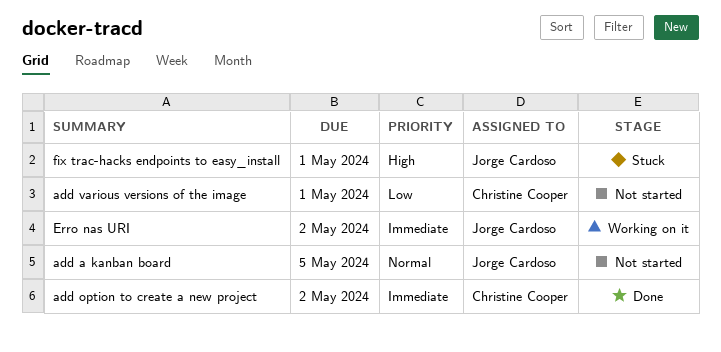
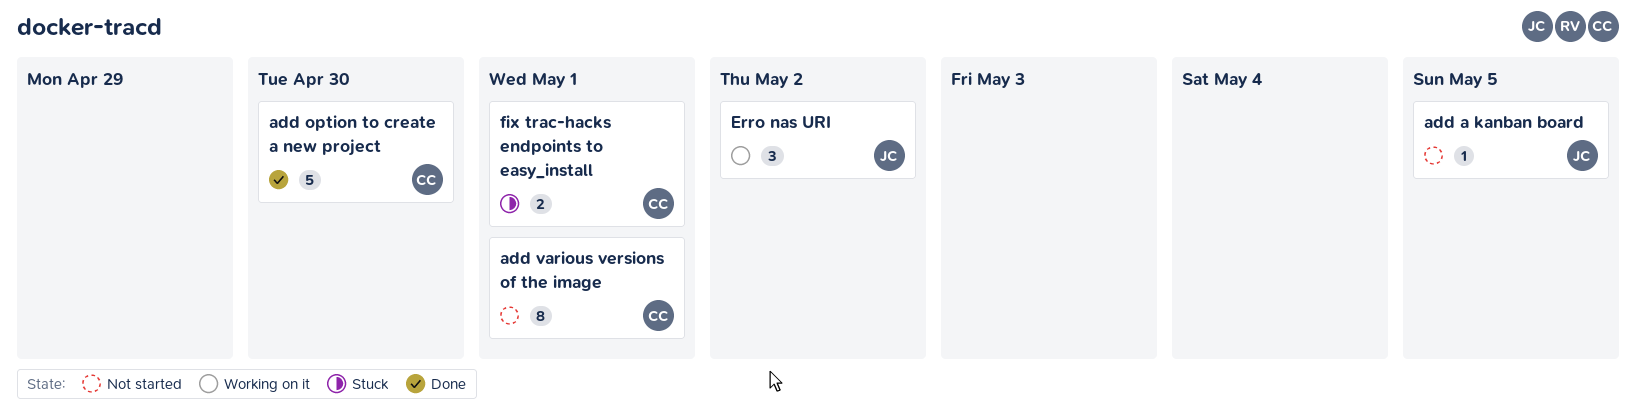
add option to create a new project, due: May 2 -> Apr 30
fix trac-hacks endpoints to easy_install, owner: Jorge Cardoso -> Christine Cooper

